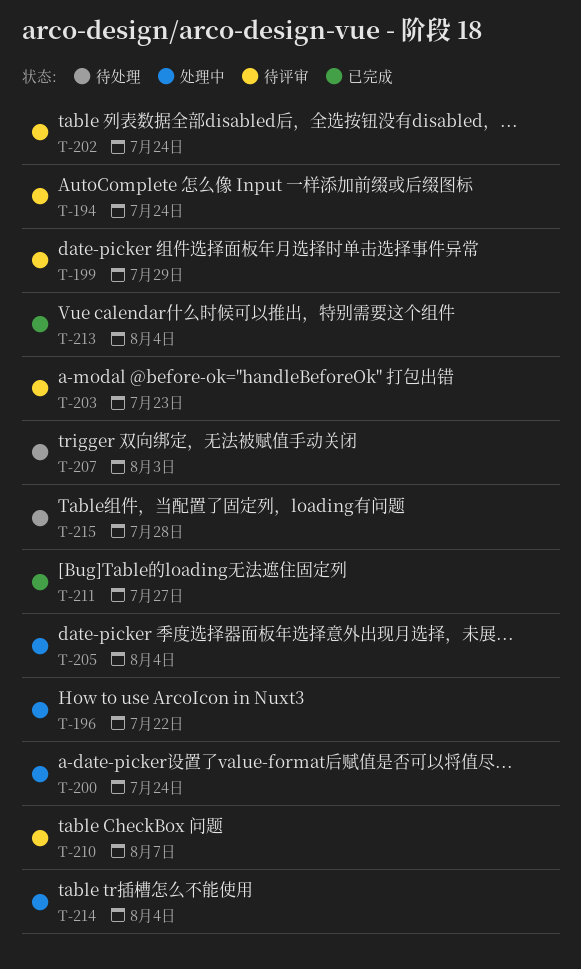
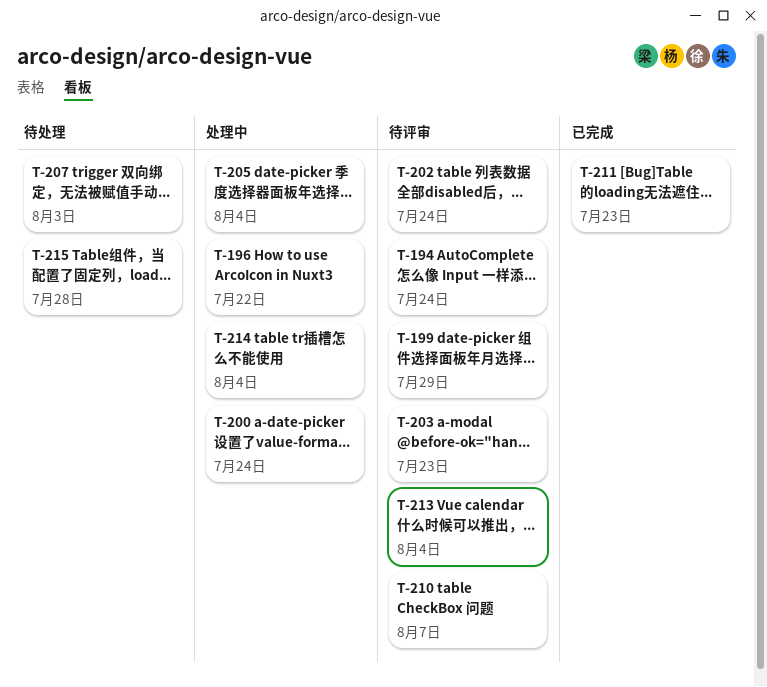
T-211, due: Jul 27 -> Jul 23
T-213, status: 已完成 -> 待评审

